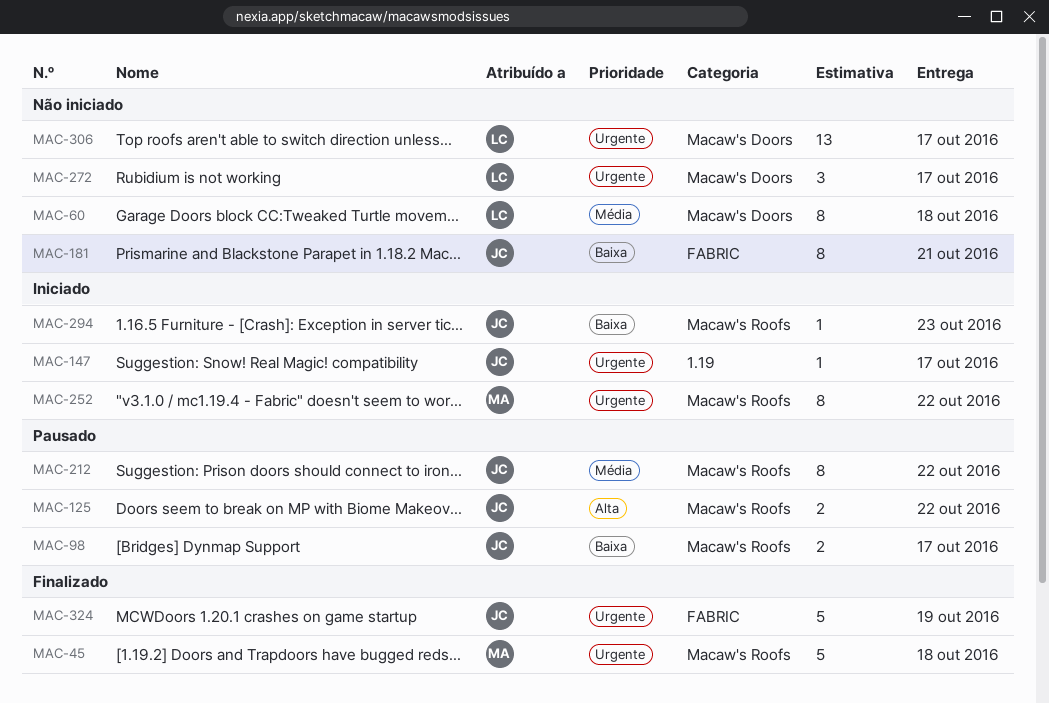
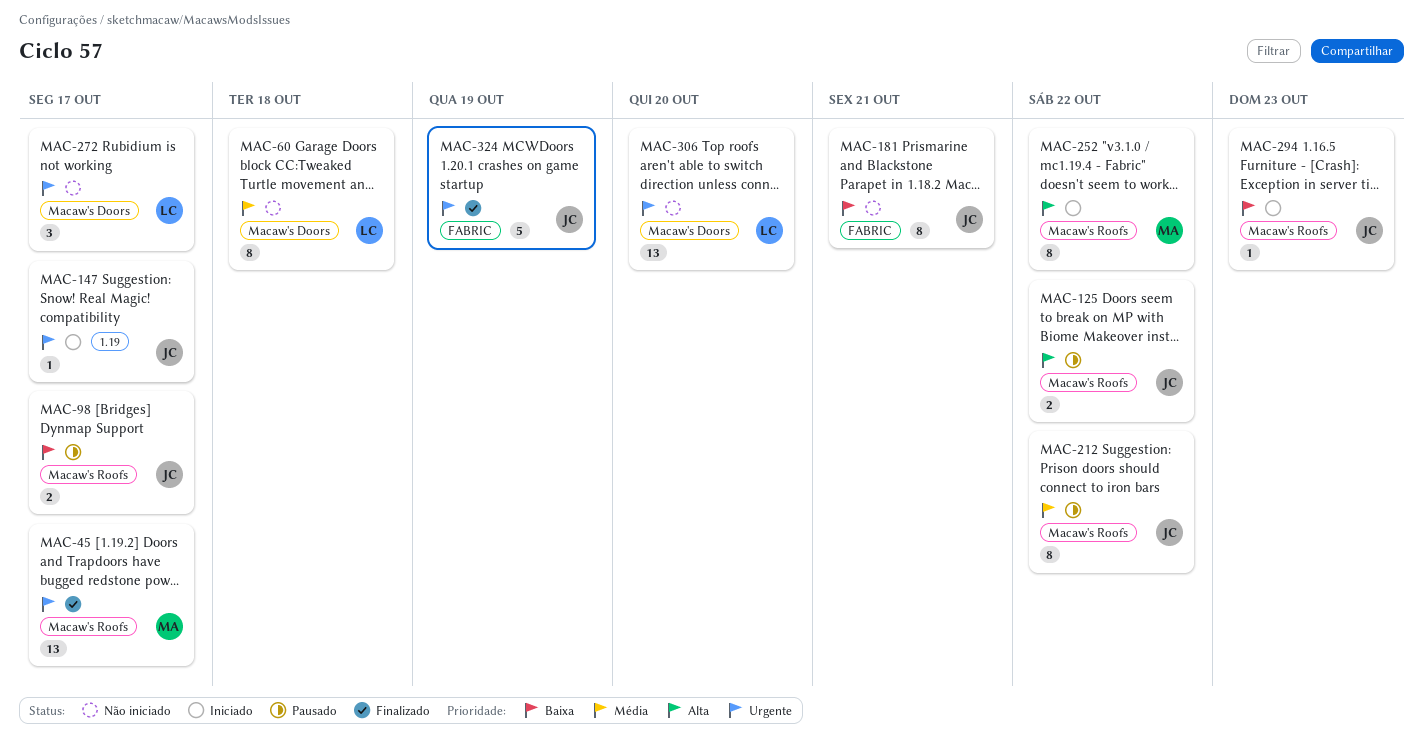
MAC-45, estimate: 5 -> 13
MAC-45, due: Oct 18 -> Oct 17
MAC-252, priority: Urgente -> Alta
MAC-306, due: Oct 17 -> Oct 20

